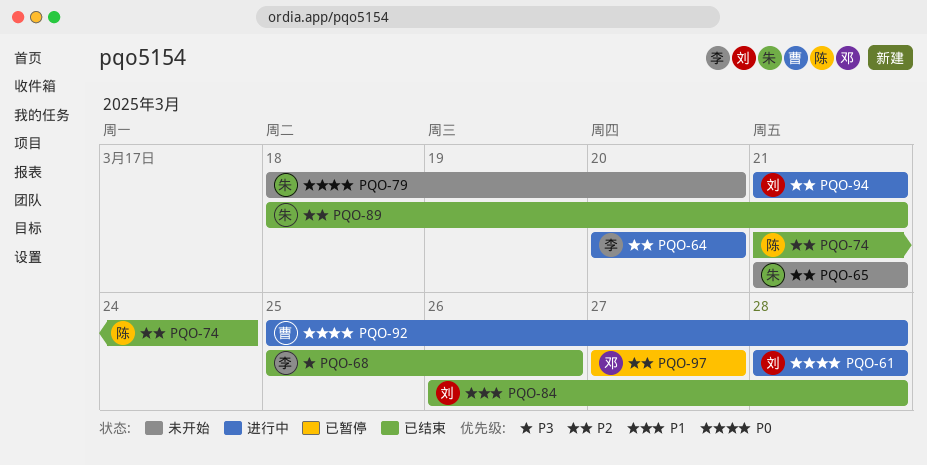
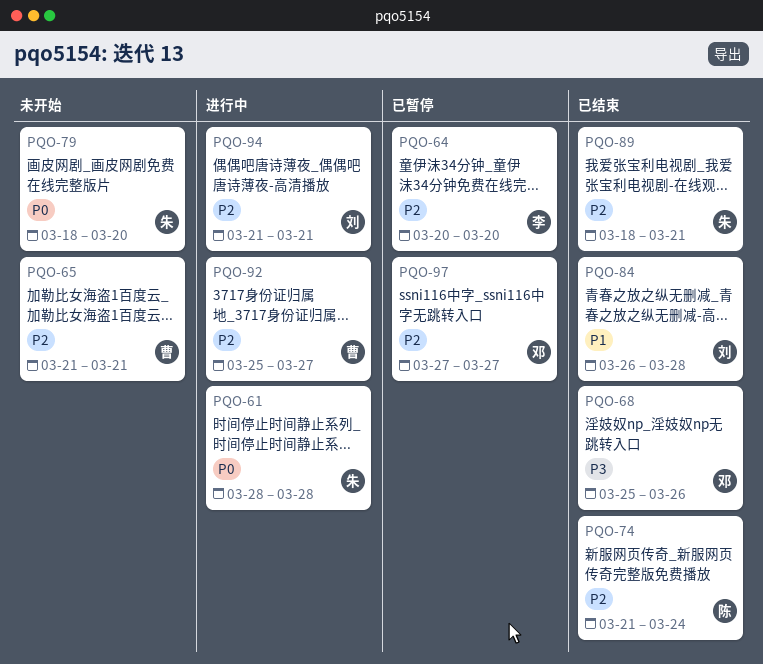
PQO-61, owner: 刘 -> 朱
PQO-64, status: 进行中 -> 已暂停
PQO-65, owner: 朱 -> 曹
PQO-68, owner: 李 -> 邓
PQO-92, priority: P0 -> P2
PQO-92, due: Mar 28 -> Mar 27

